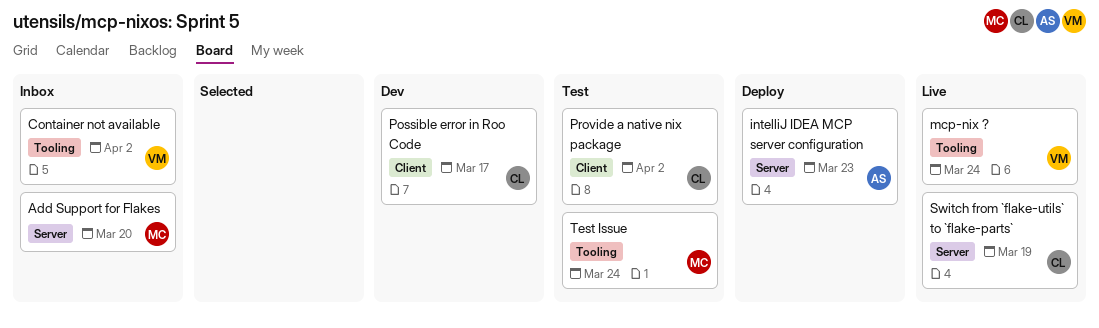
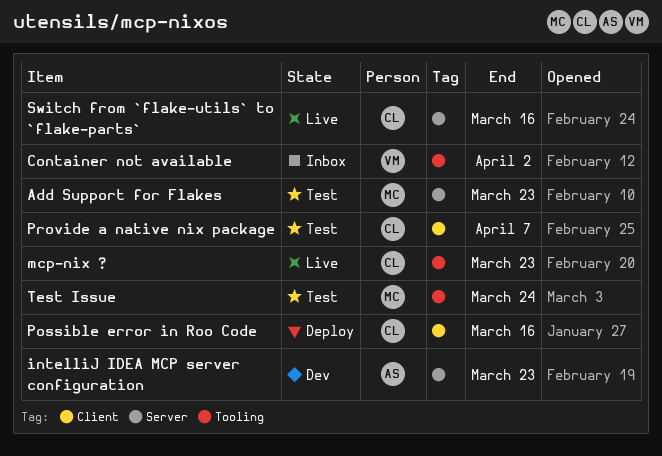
Add Support for Flakes, status: Inbox -> Test
Add Support for Flakes, due: Mar 20 -> Mar 23
intelliJ IDEA MCP server configuration, status: Deploy -> Dev
mcp-nix ?, owner: VM -> CL
mcp-nix ?, due: Mar 24 -> Mar 23
Possible error in Roo Code, status: Dev -> Deploy
Possible error in Roo Code, due: Mar 17 -> Mar 16
Provide a native nix package, due: Apr 2 -> Apr 7
Switch from `flake-utils` to `flake-parts`, due: Mar 19 -> Mar 16

